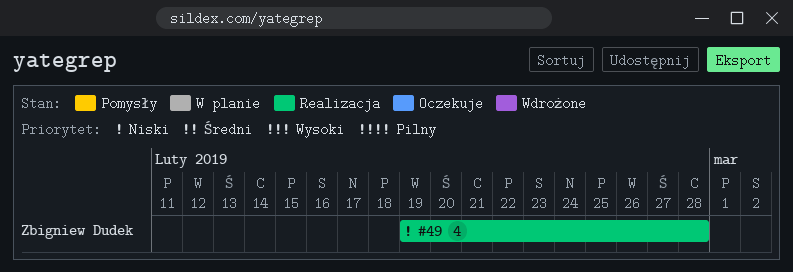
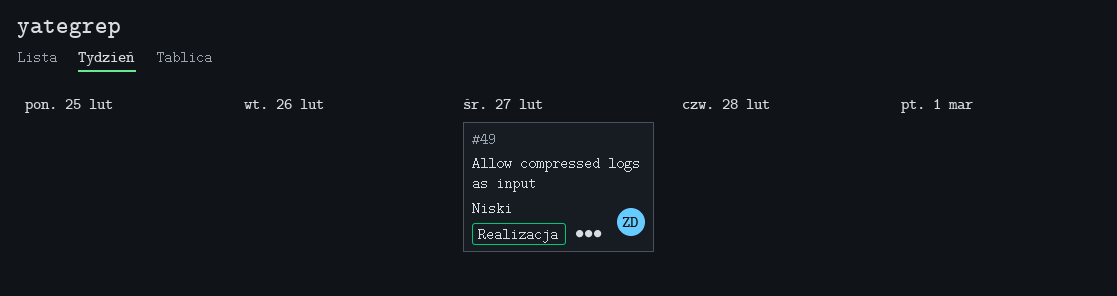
#49, estimate: 4 -> 3
#49, due: Feb 28 -> Feb 27

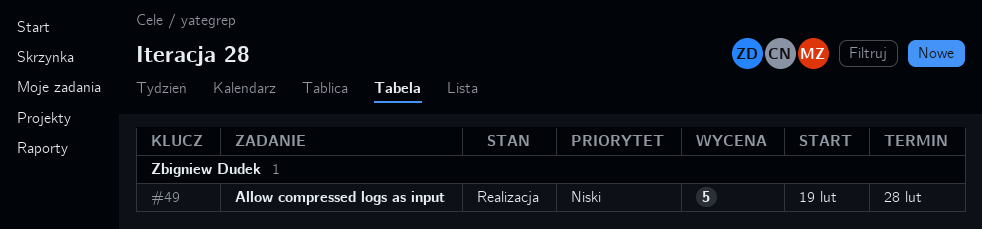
#49, estimate: 3 -> 5
#49, due: Feb 27 -> Feb 28

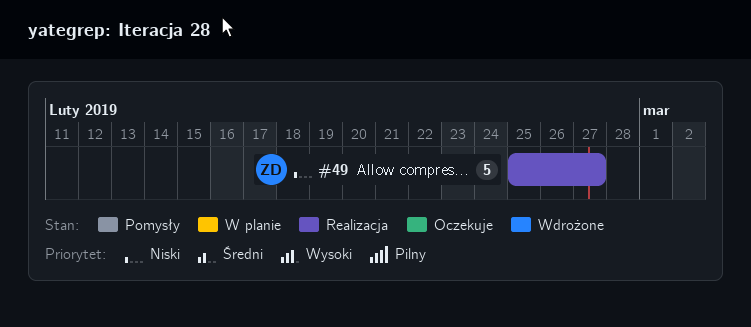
#49, start: Feb 19 -> Feb 25
#49, due: Feb 28 -> Feb 27

